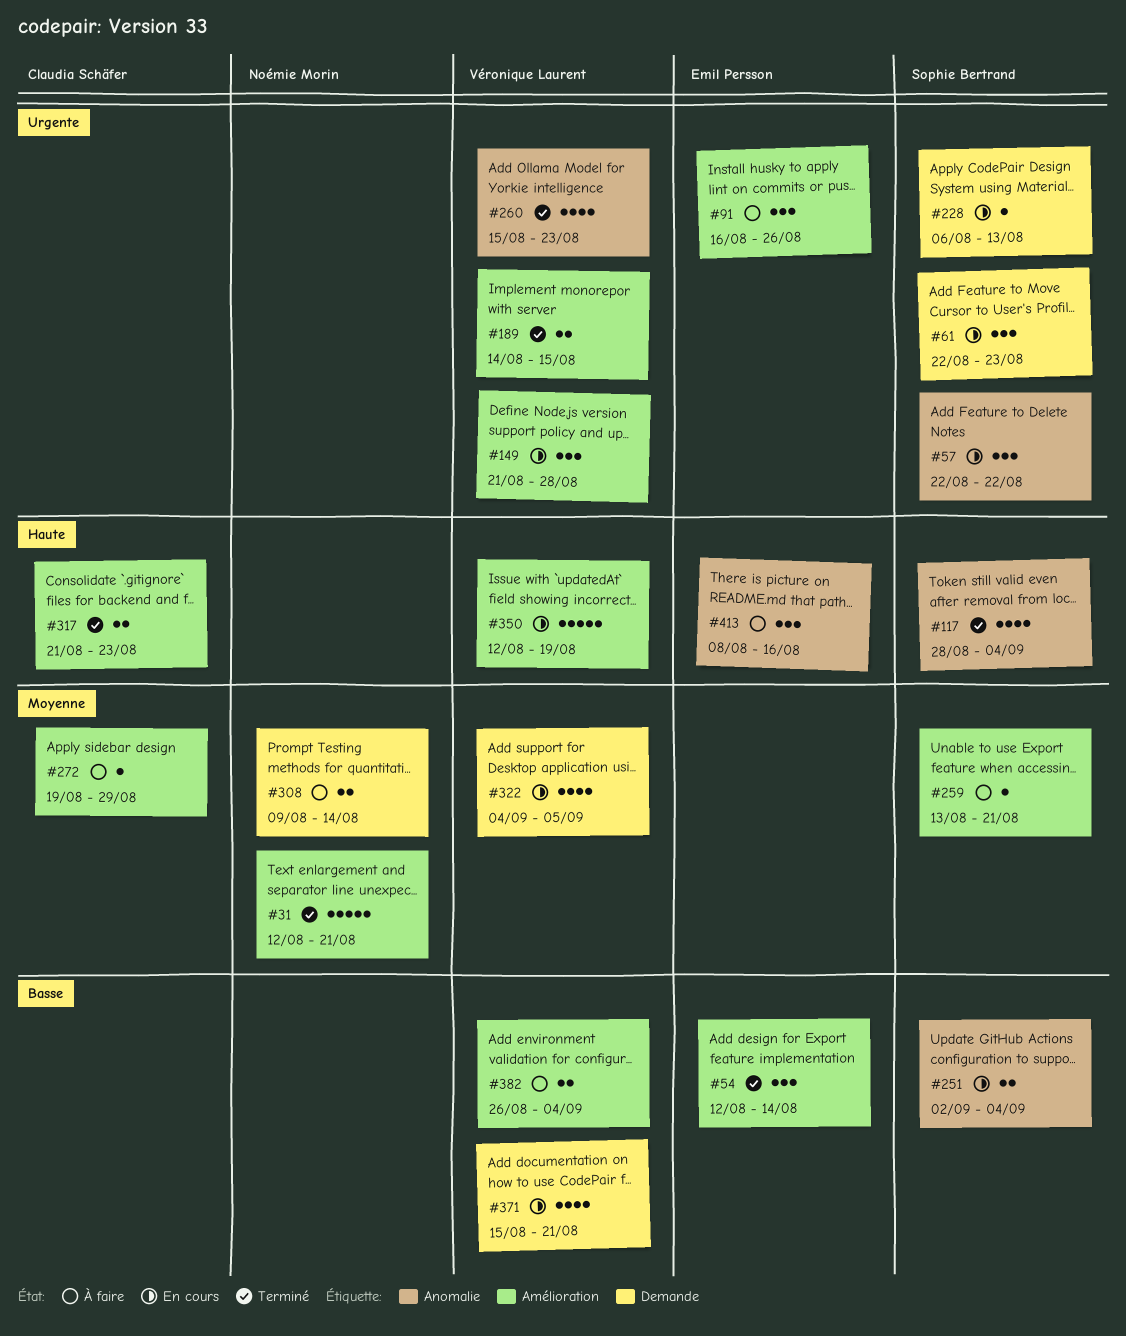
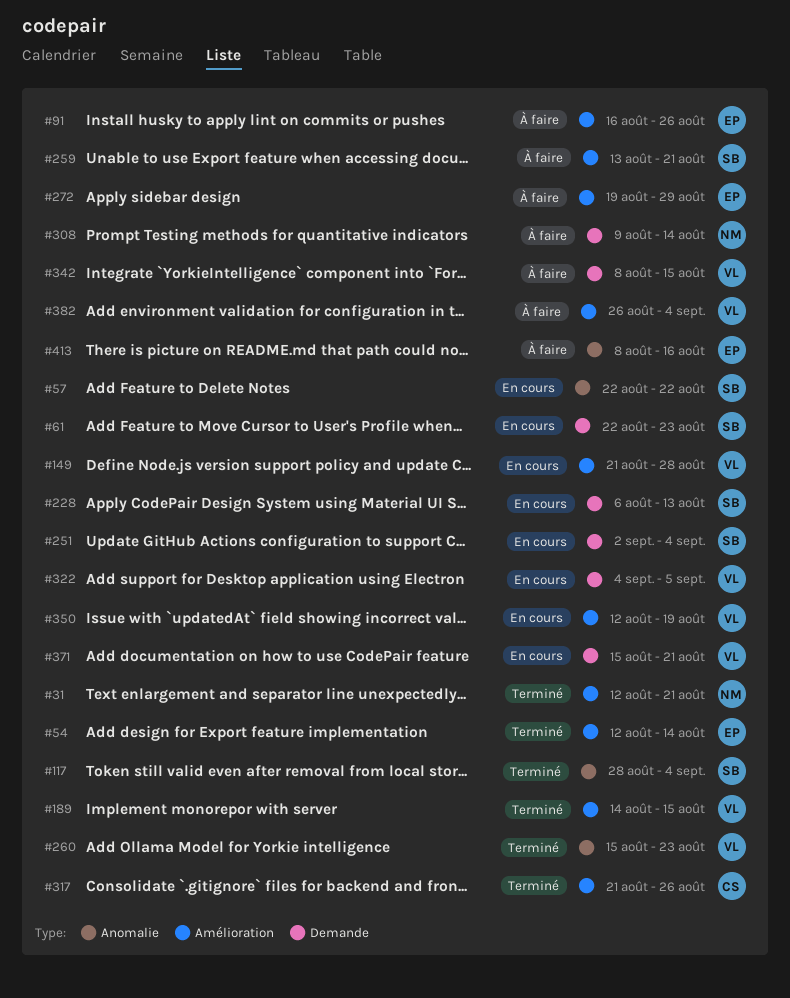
#251, label: Anomalie -> Demande
#272, owner: Claudia Schäfer -> Emil Persson
#317, due: Aug 23 -> Aug 26
#342: none -> present

